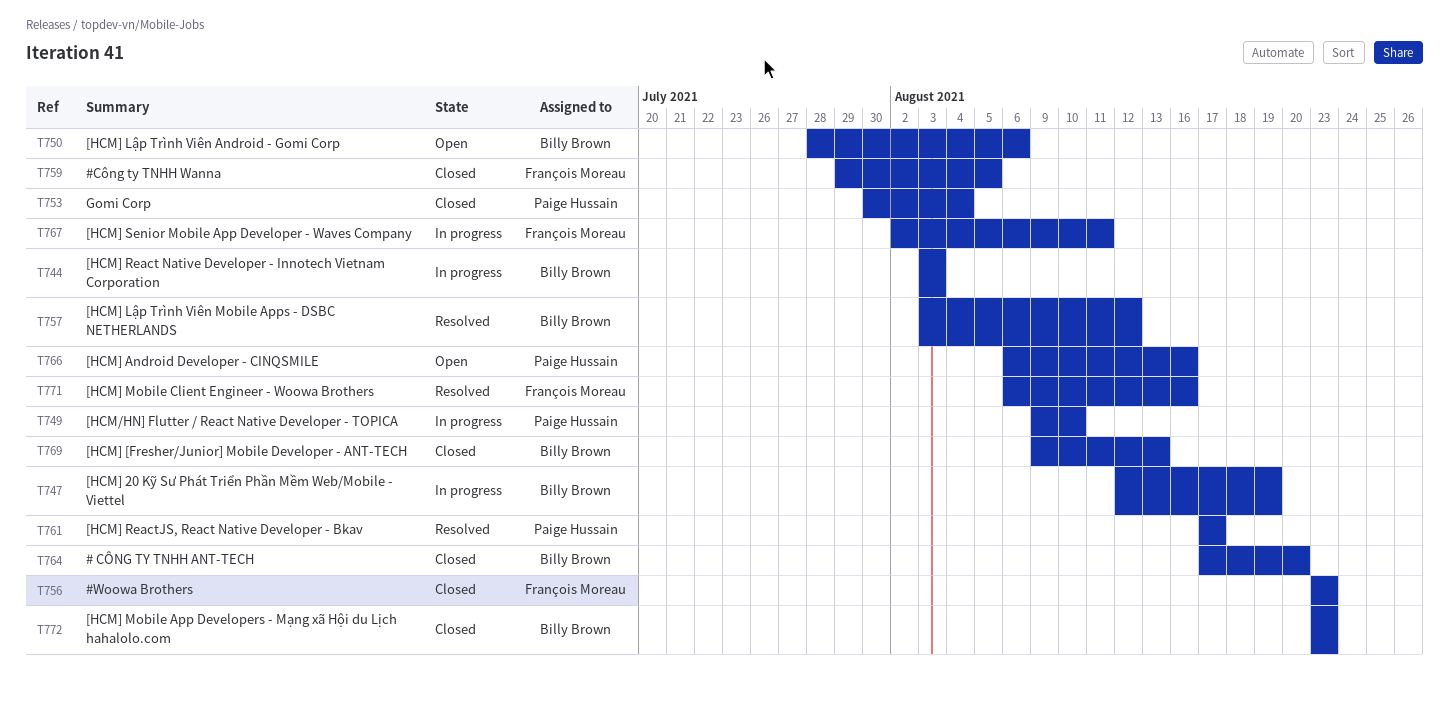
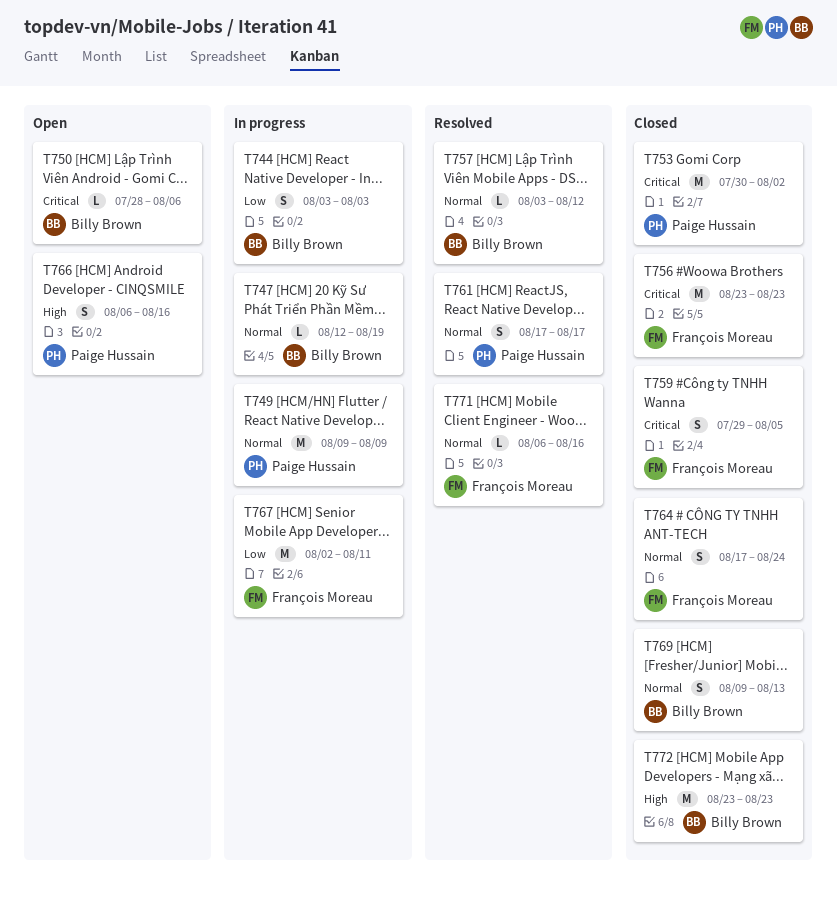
T749, due: Aug 10 -> Aug 9
T753, due: Aug 4 -> Aug 2
T764, owner: Billy Brown -> François Moreau
T764, due: Aug 20 -> Aug 24

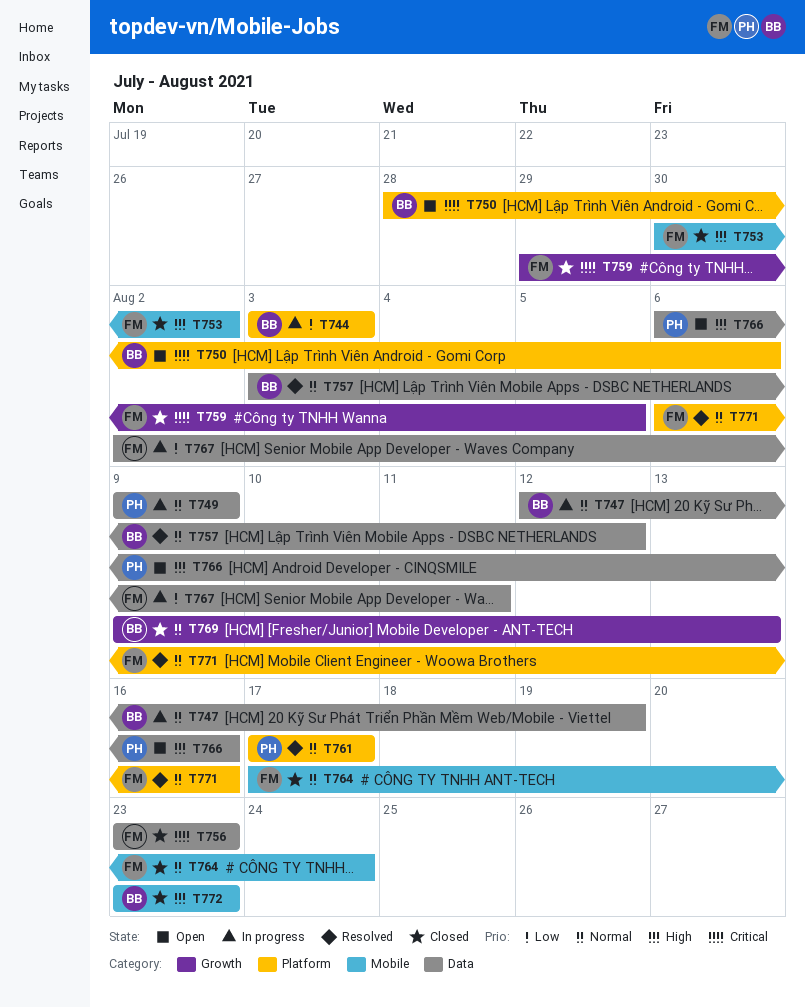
T753, owner: Paige Hussain -> François Moreau
T753, priority: Critical -> High

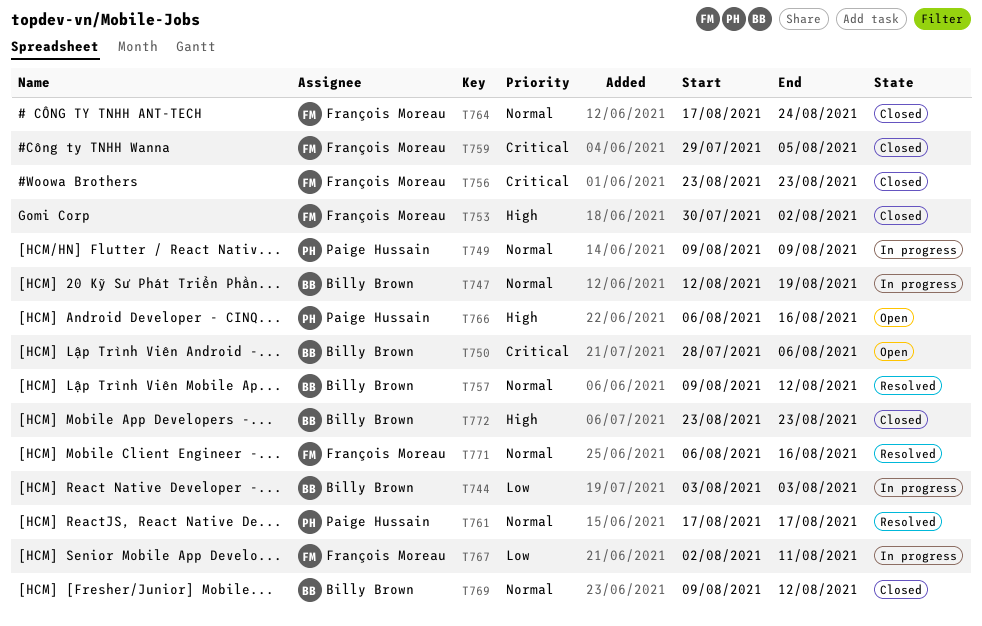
T757, start: Aug 3 -> Aug 9
T769, due: Aug 13 -> Aug 12

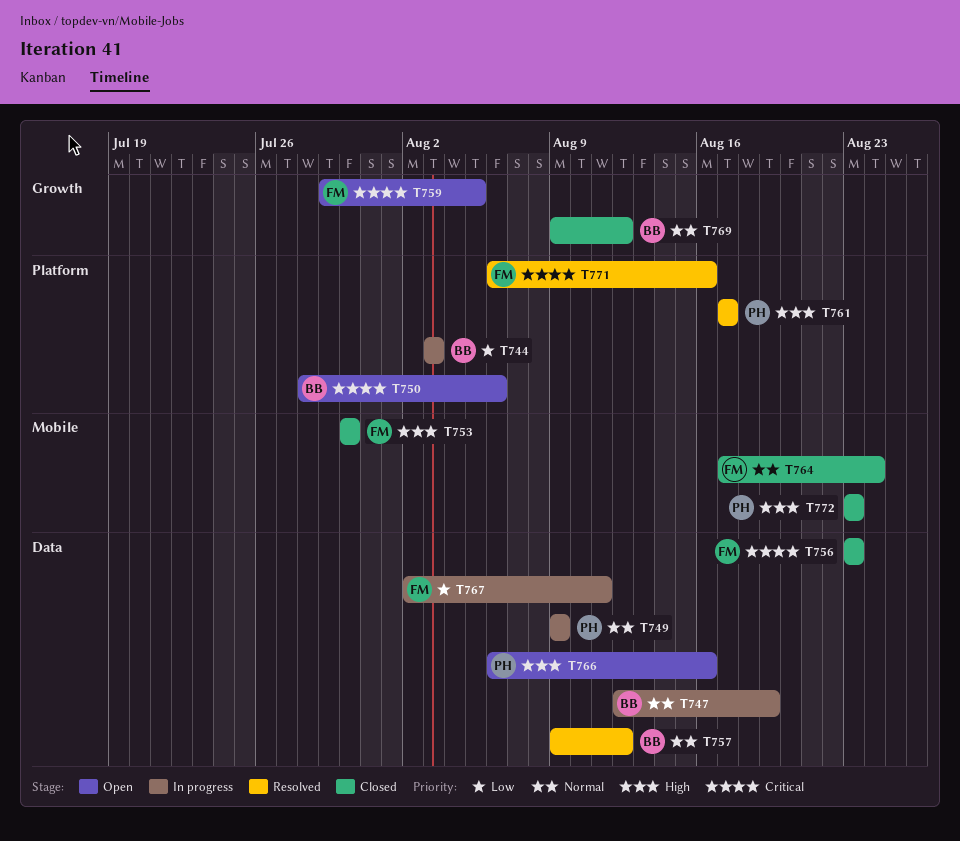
T753, due: Aug 2 -> Jul 30
T759, status: Closed -> Open
T761, priority: Normal -> High
T771, priority: Normal -> Critical
T772, owner: Billy Brown -> Paige Hussain

